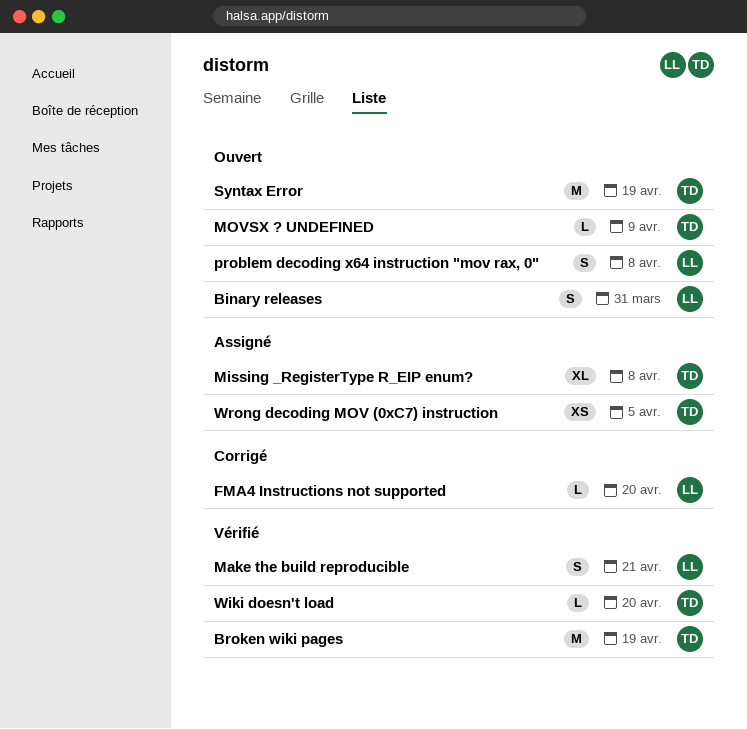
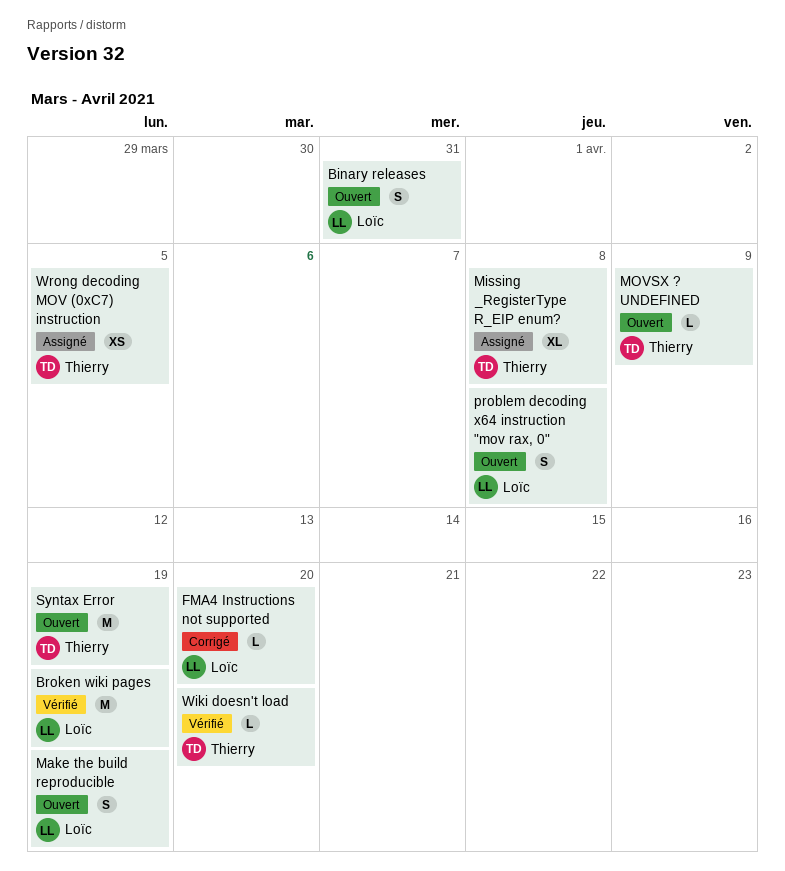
Broken wiki pages, owner: Thierry -> Loïc
Make the build reproducible, status: Vérifié -> Ouvert
Make the build reproducible, due: Apr 21 -> Apr 19

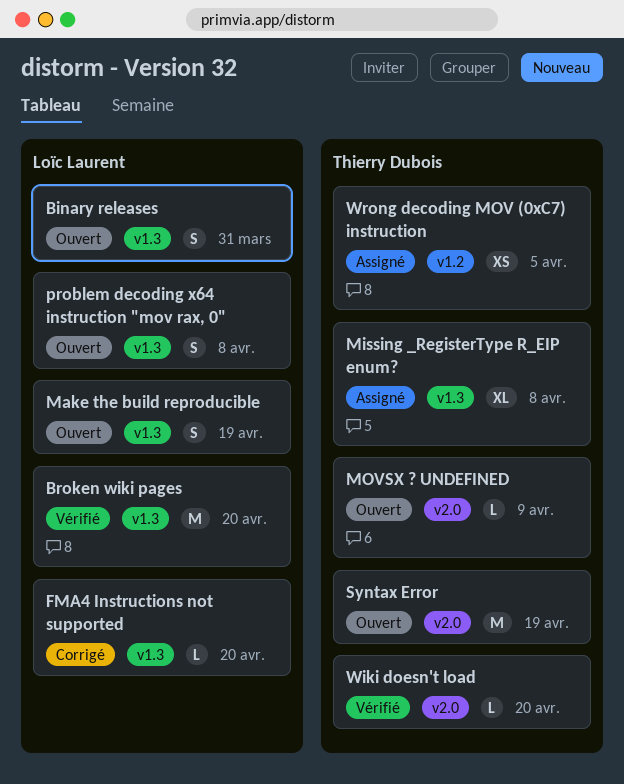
Broken wiki pages, due: Apr 19 -> Apr 20

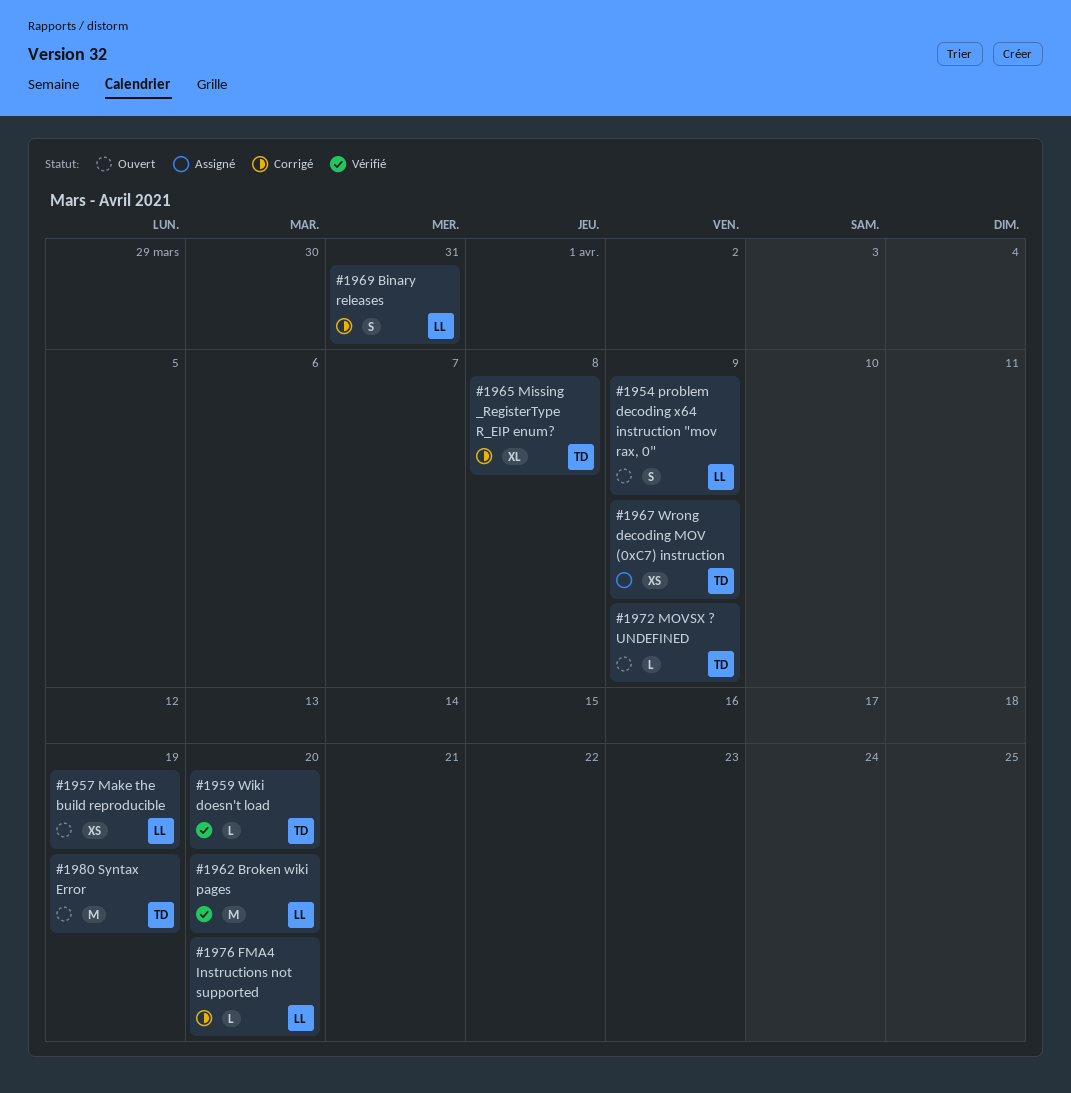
Binary releases, status: Ouvert -> Corrigé
Make the build reproducible, estimate: S -> XS
Missing _RegisterType R_EIP enum?, status: Assigné -> Corrigé
problem decoding x64 instruction "mov rax, 0", due: Apr 8 -> Apr 9
Wrong decoding MOV (0xC7) instruction, due: Apr 5 -> Apr 9

